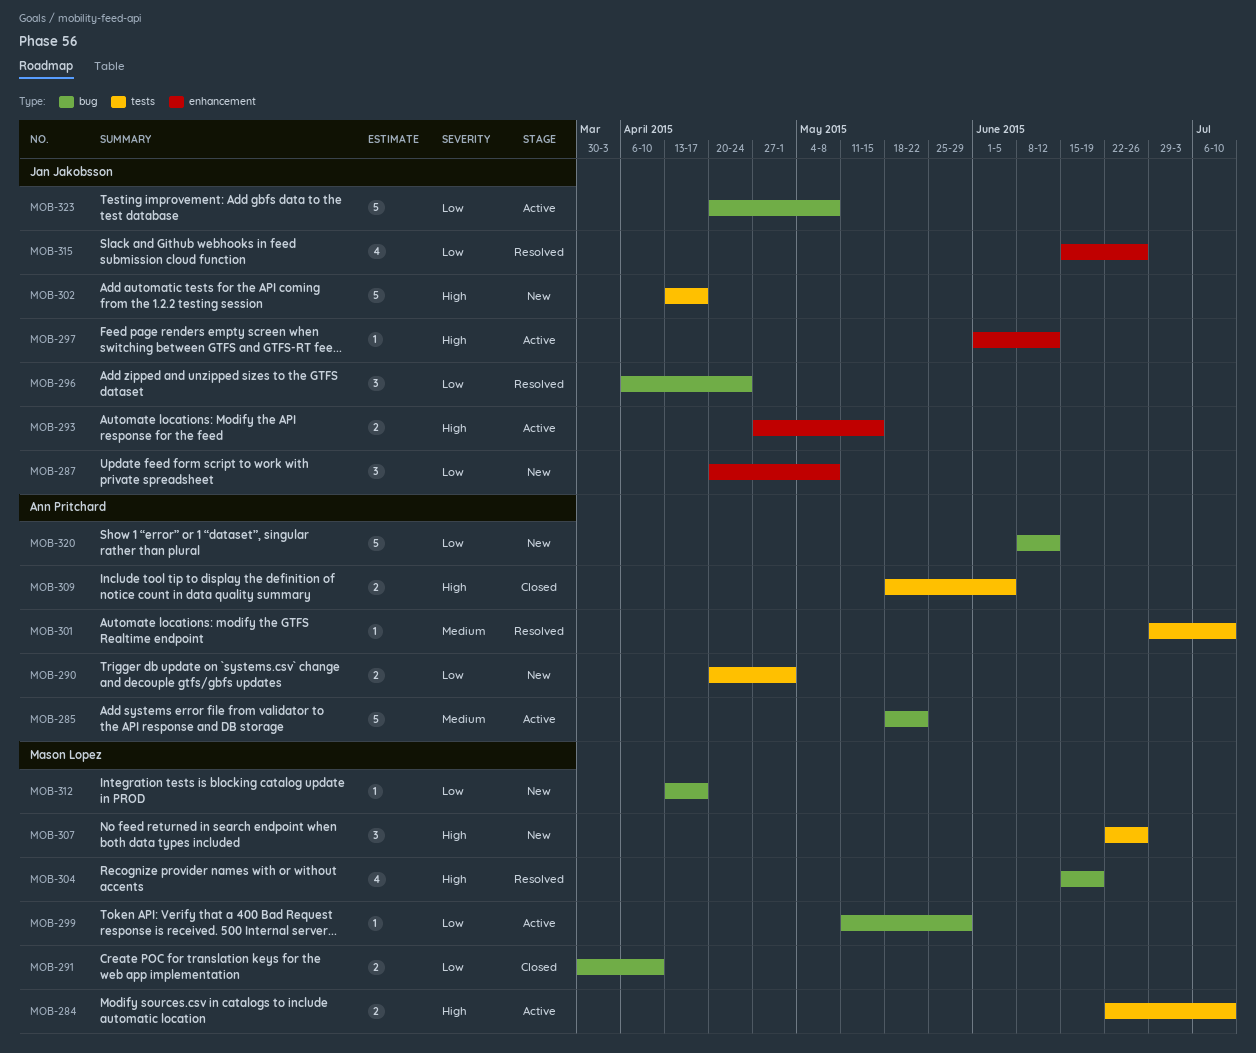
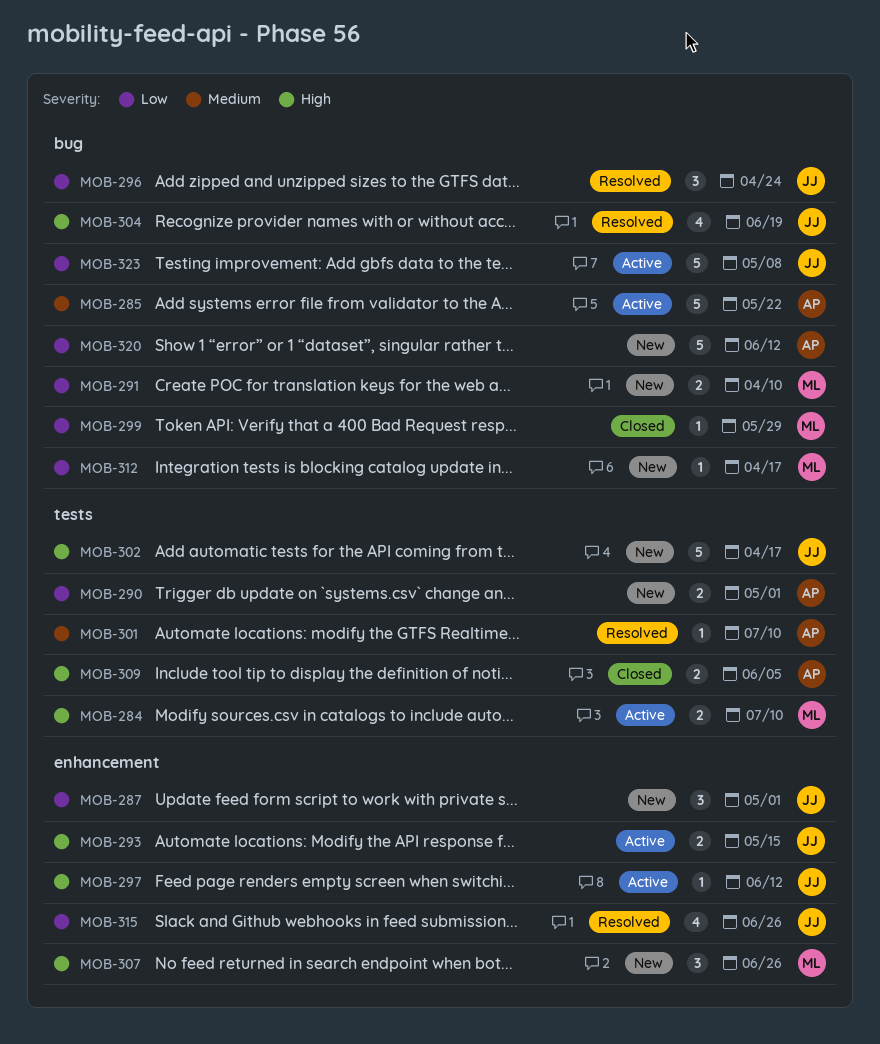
MOB-287, due: May 8 -> May 1
MOB-291, status: Closed -> New
MOB-299, status: Active -> Closed
MOB-304, owner: Mason Lopez -> Jan Jakobsson
MOB-307, label: tests -> enhancement

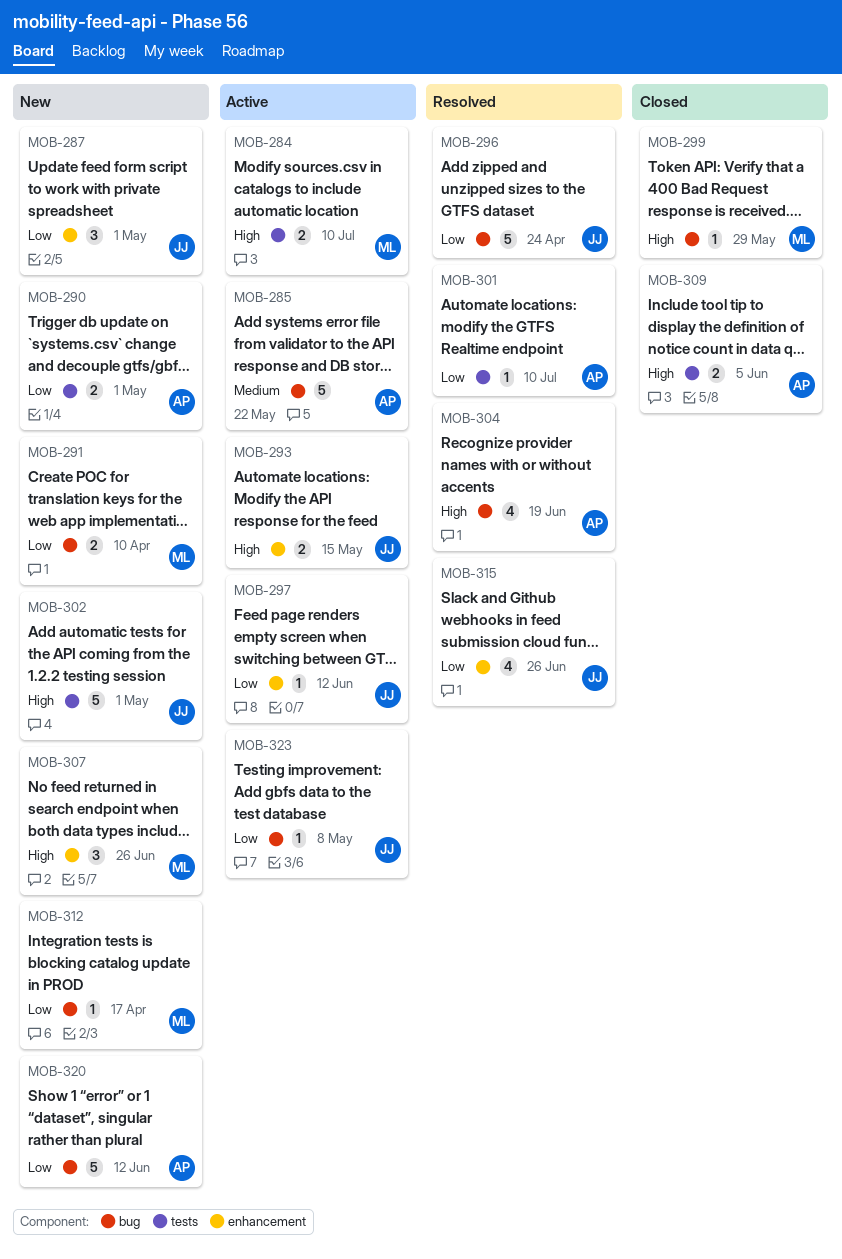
MOB-296, estimate: 3 -> 5
MOB-297, priority: High -> Low
MOB-299, priority: Low -> High
MOB-301, priority: Medium -> Low
MOB-302, due: Apr 17 -> May 1
MOB-304, owner: JJ -> AP
MOB-323, estimate: 5 -> 1

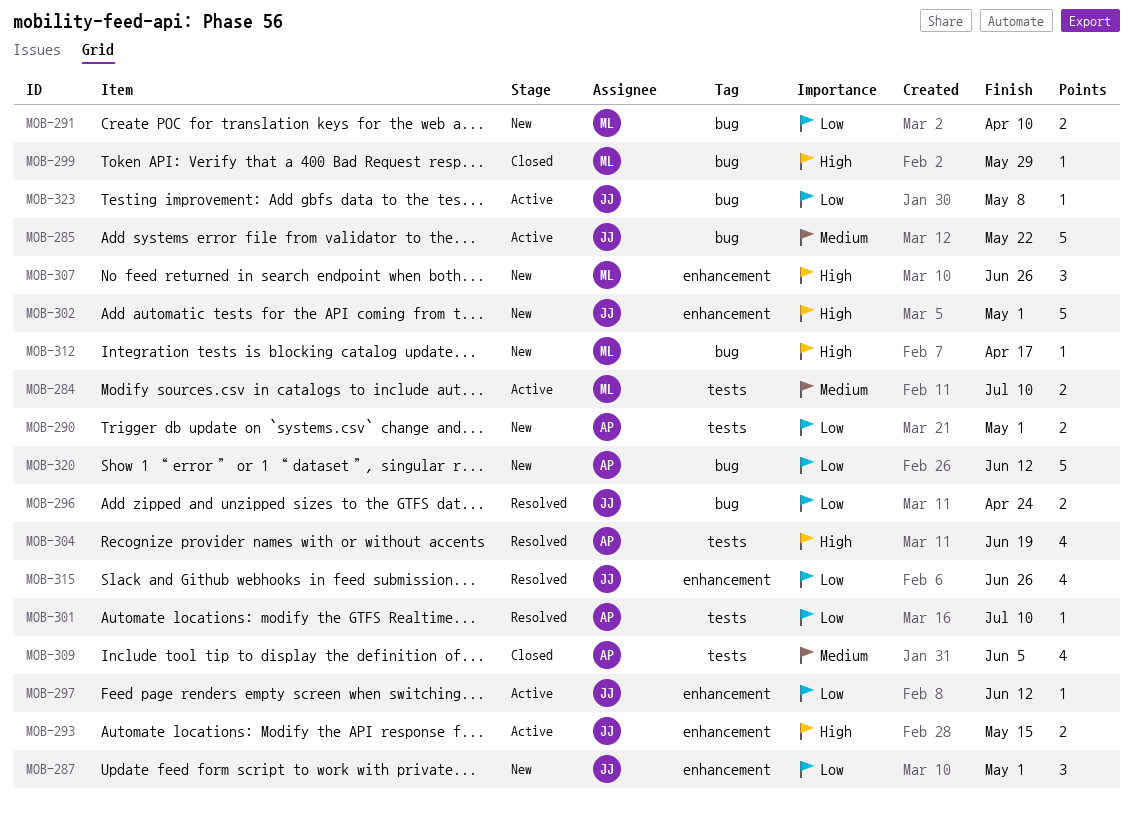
MOB-284, priority: High -> Medium
MOB-285, owner: AP -> JJ
MOB-296, estimate: 5 -> 2
MOB-302, label: tests -> enhancement
MOB-304, label: bug -> tests
MOB-309, priority: High -> Medium
MOB-309, estimate: 2 -> 4
MOB-312, priority: Low -> High

